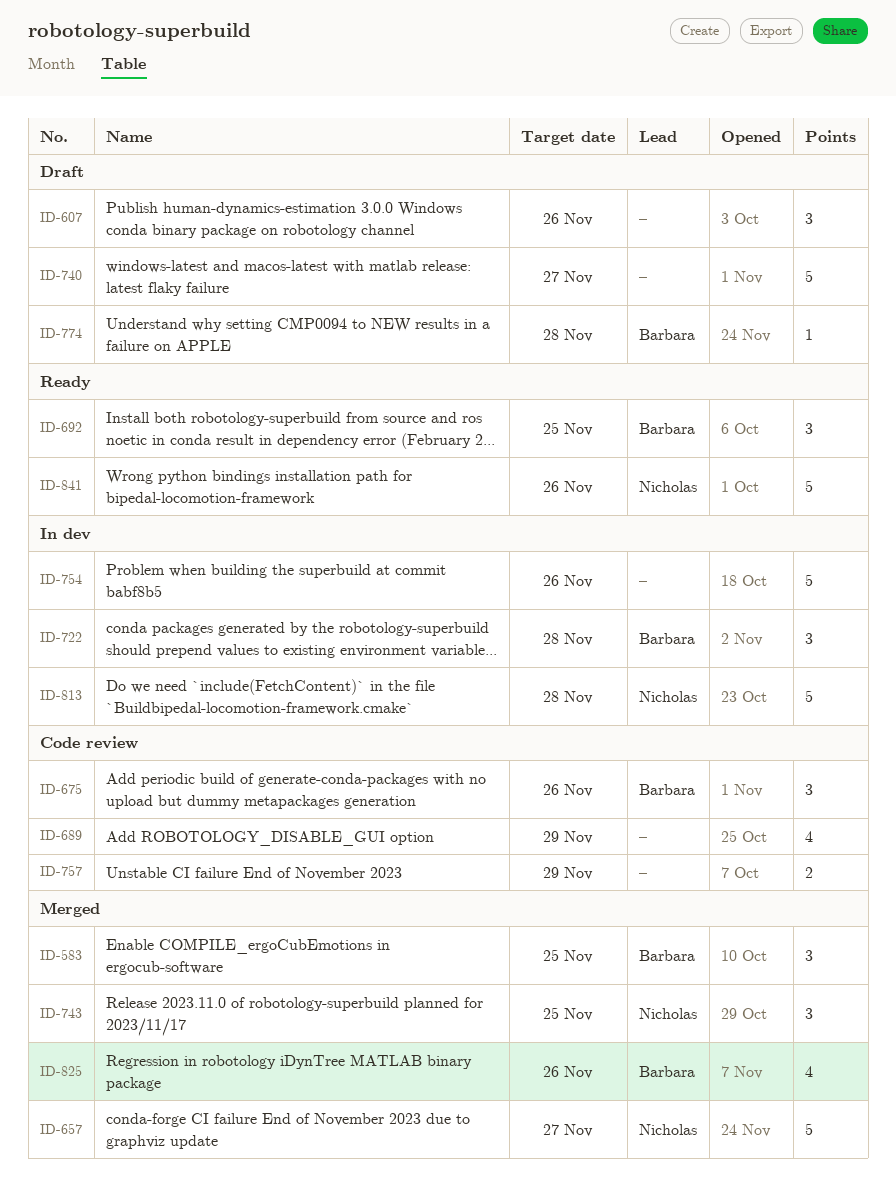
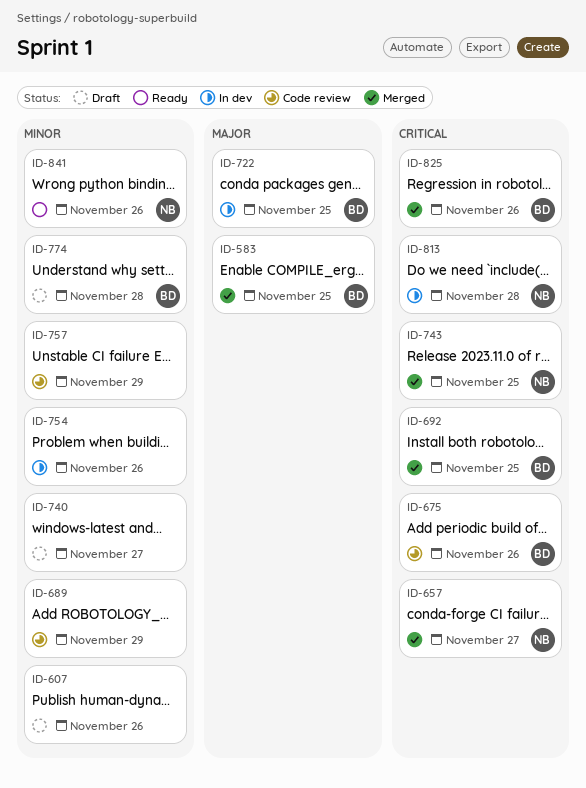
ID-692, status: Ready -> Merged
ID-722, due: Nov 28 -> Nov 25

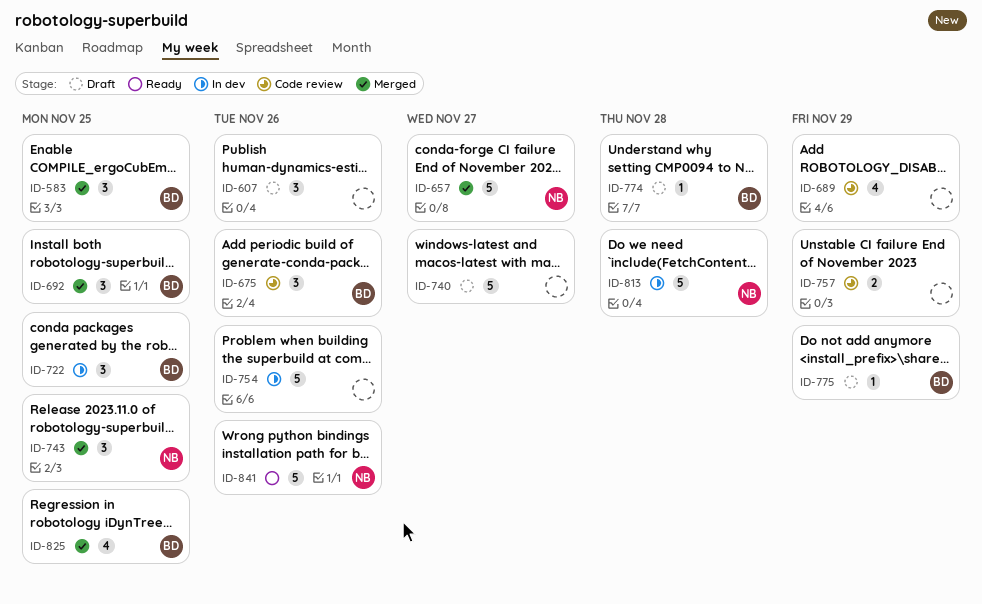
ID-775: none -> present
ID-825, due: Nov 26 -> Nov 25

